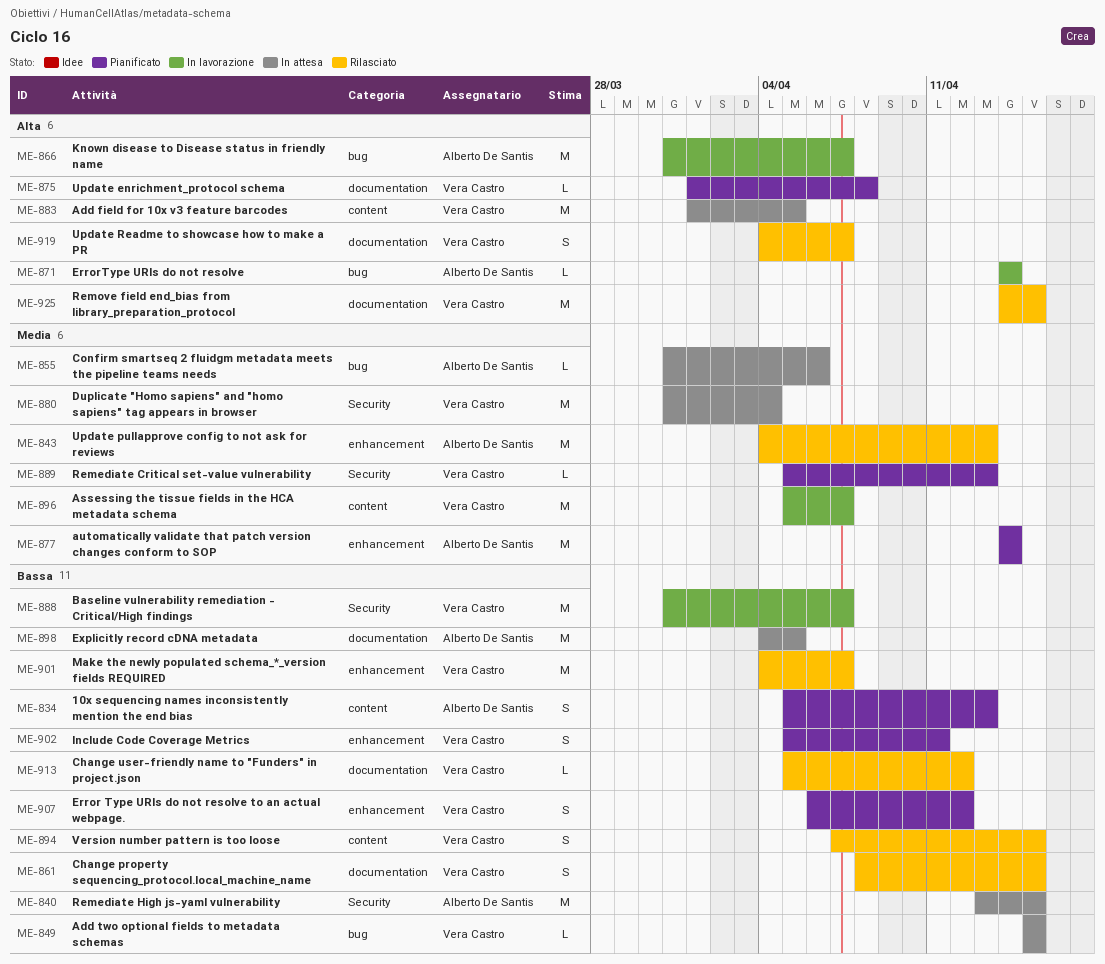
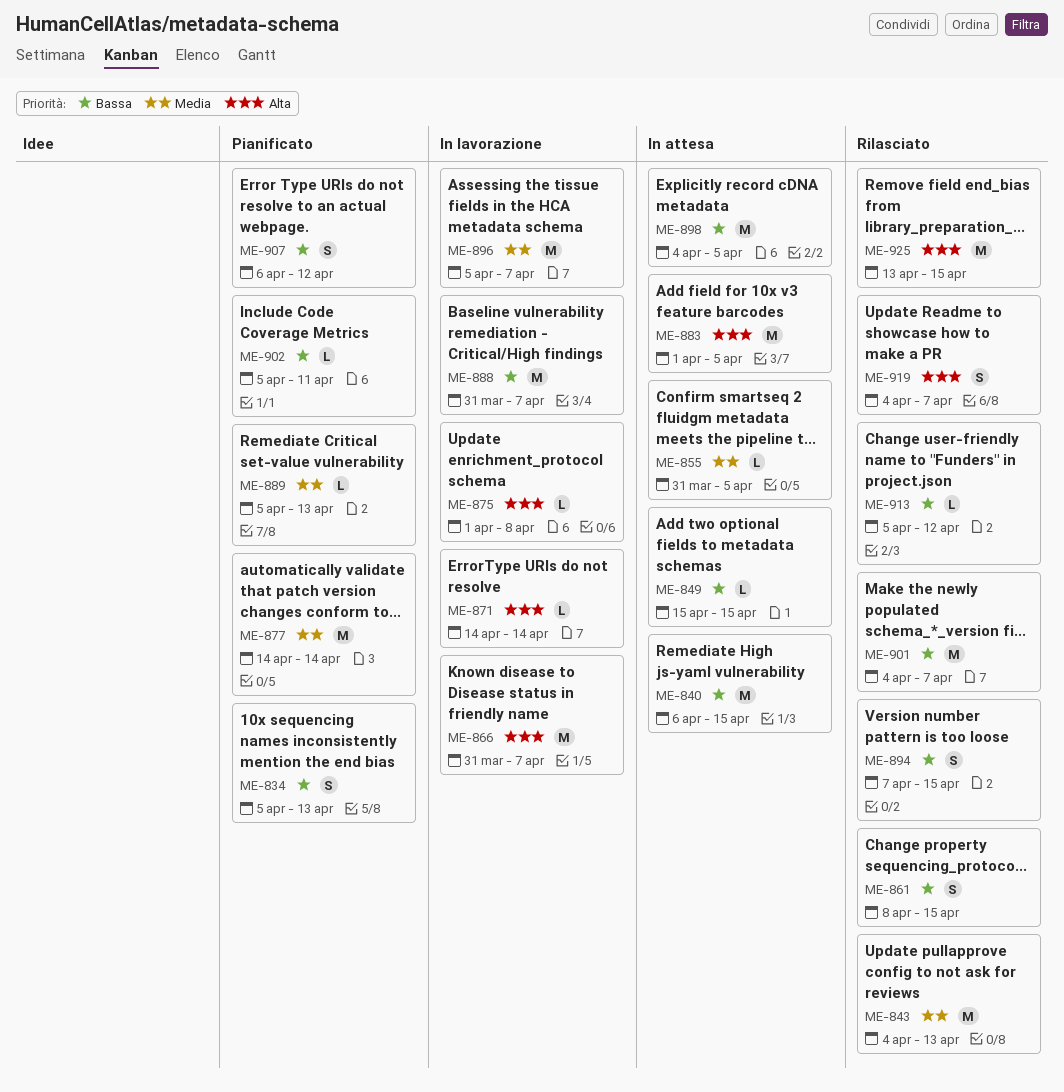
ME-840, start: Apr 13 -> Apr 6
ME-855, due: Apr 6 -> Apr 5
ME-875, status: Pianificato -> In lavorazione
ME-880: present -> none
ME-902, estimate: S -> L
ME-925, start: Apr 14 -> Apr 13

